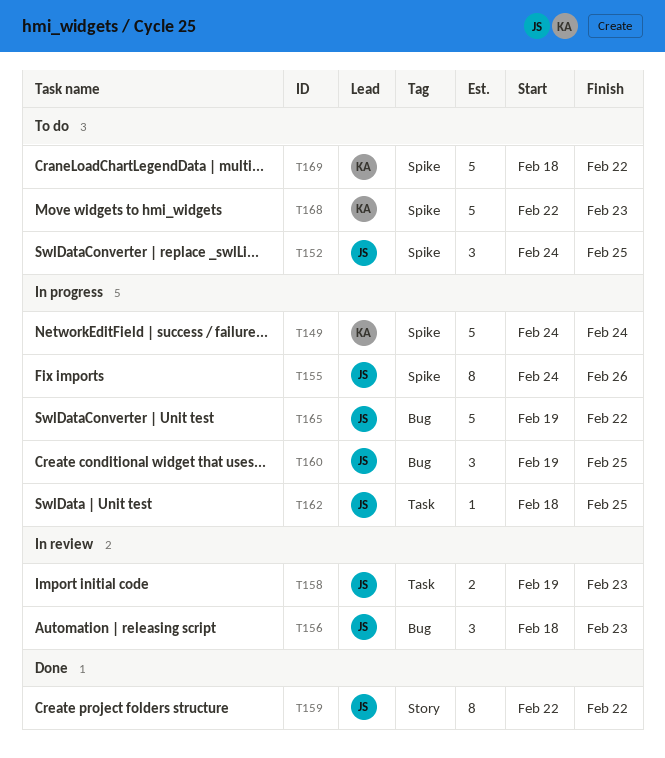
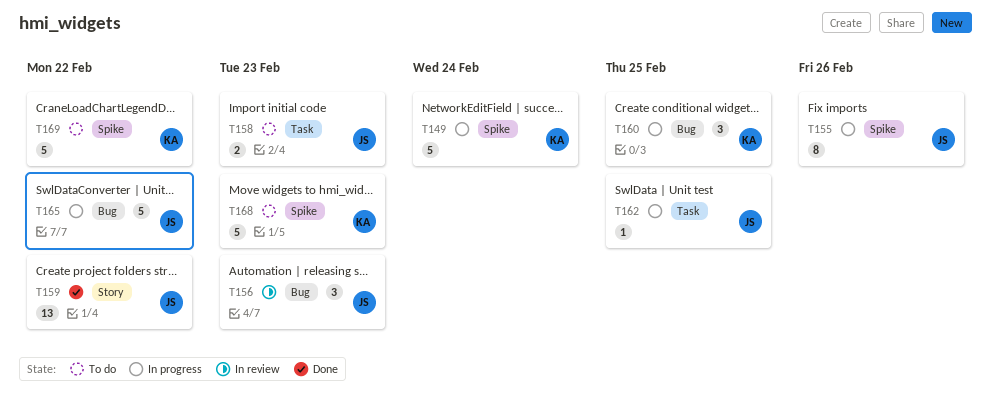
T152: present -> none
T158, status: In review -> To do
T159, estimate: 8 -> 13
T160, owner: JS -> KA

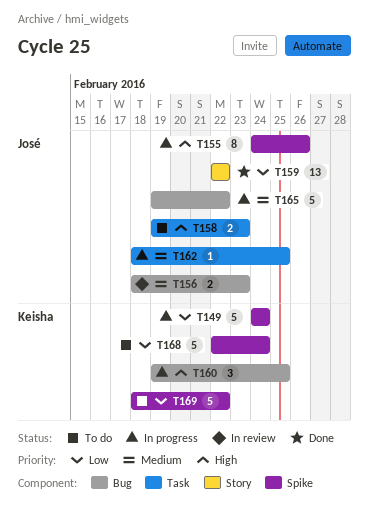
T156, estimate: 3 -> 2
T168, due: Feb 23 -> Feb 24

